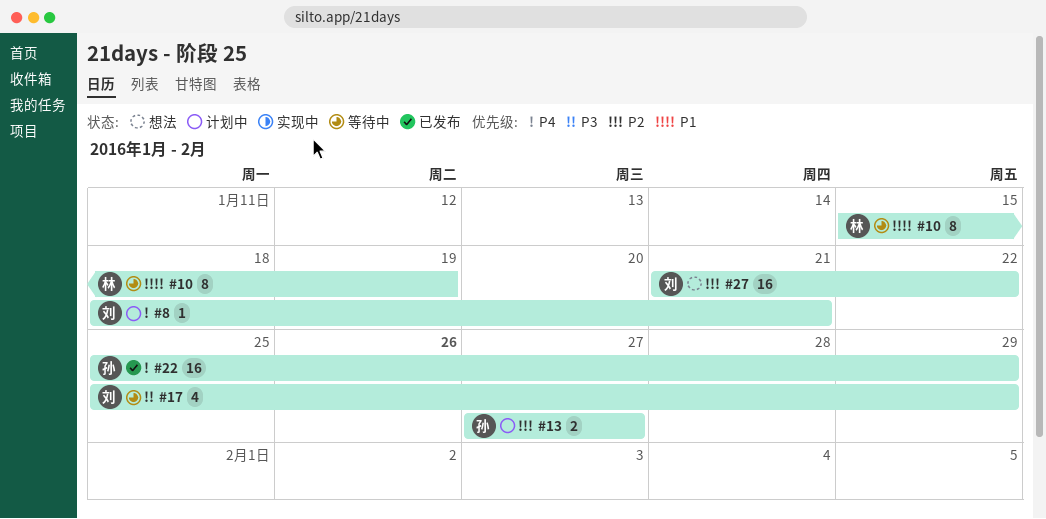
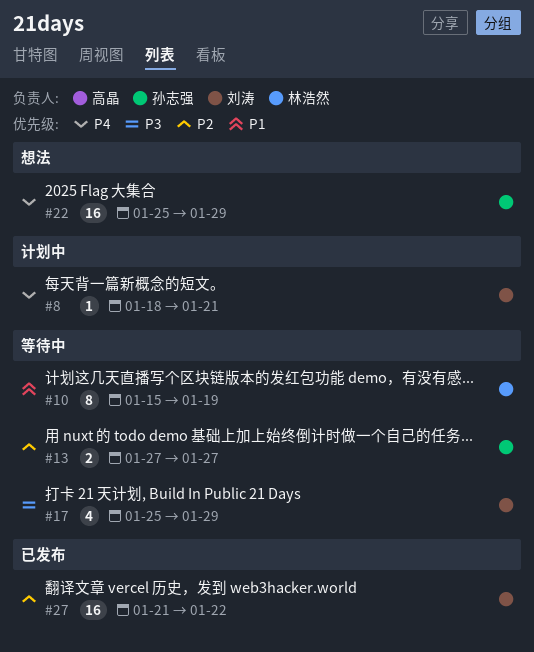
#13, status: 计划中 -> 等待中
#22, status: 已发布 -> 想法
#27, status: 想法 -> 已发布

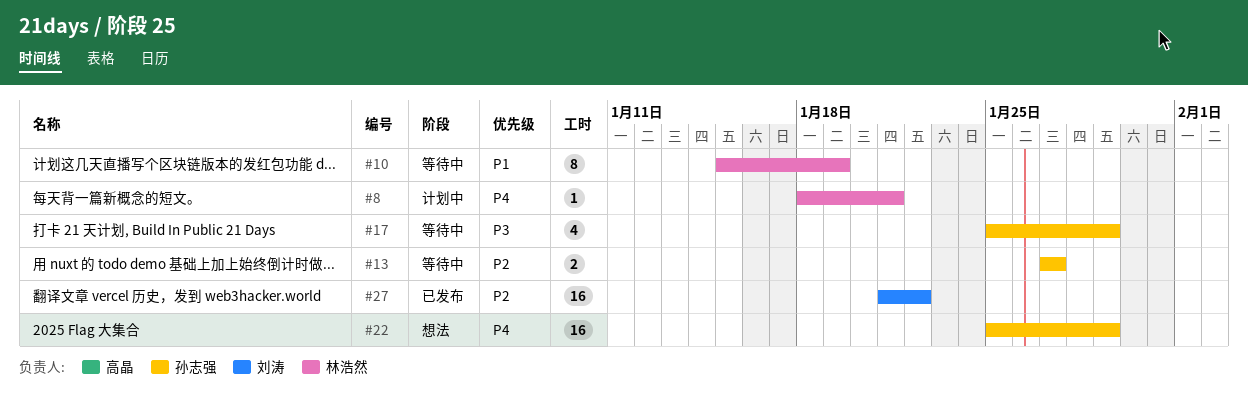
#8, owner: 刘涛 -> 林浩然
#17, owner: 刘涛 -> 孙志强

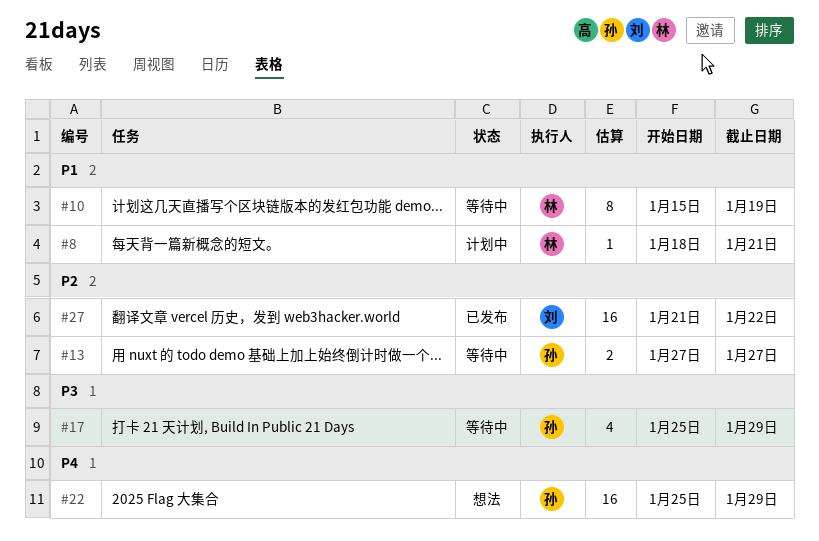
#8, priority: P4 -> P1

